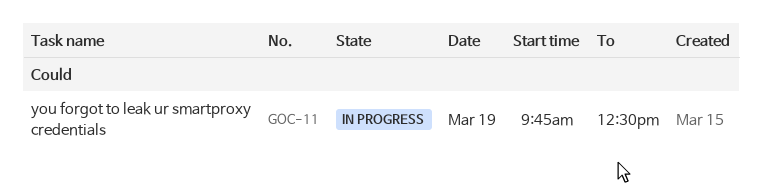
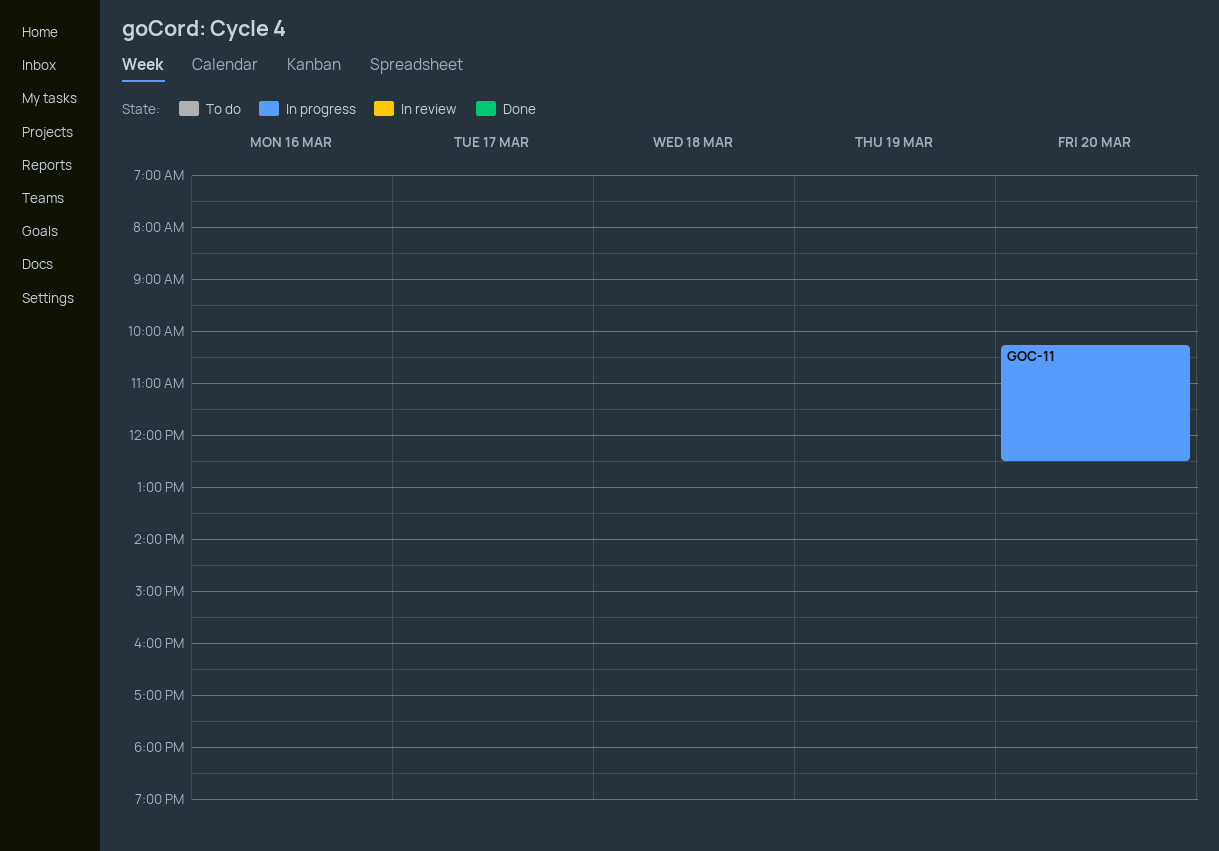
GOC-11, day: Mar 19 -> Mar 20
GOC-11, begins: 09:45 -> 10:15

